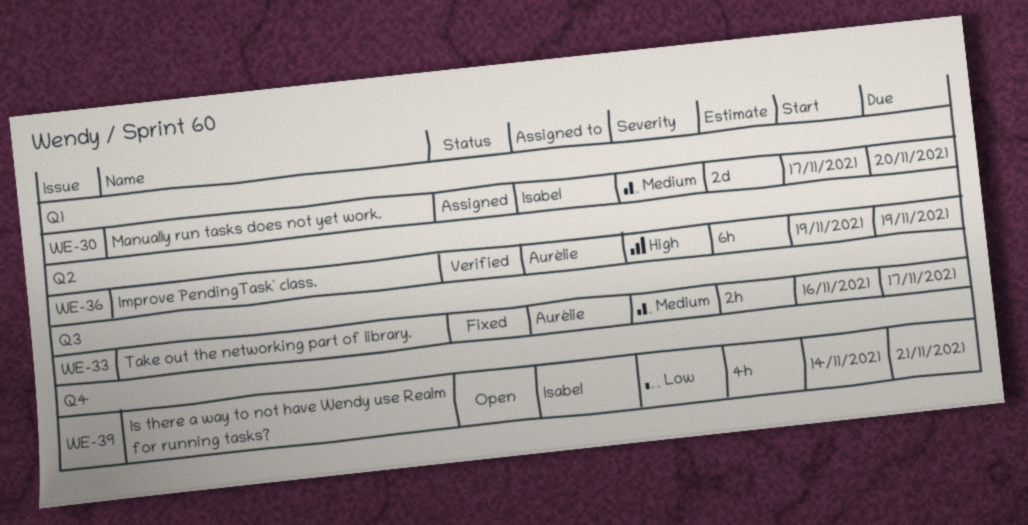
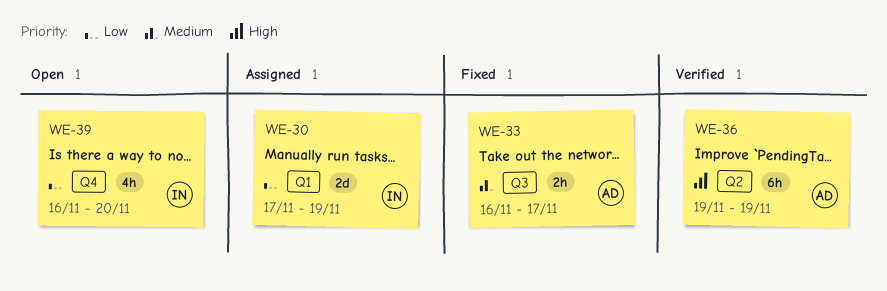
WE-30, priority: Medium -> Low
WE-30, due: Nov 20 -> Nov 19
WE-39, start: Nov 14 -> Nov 16
WE-39, due: Nov 21 -> Nov 20

